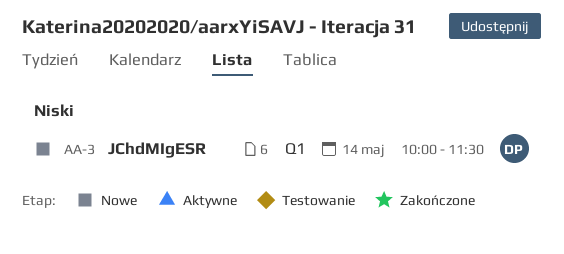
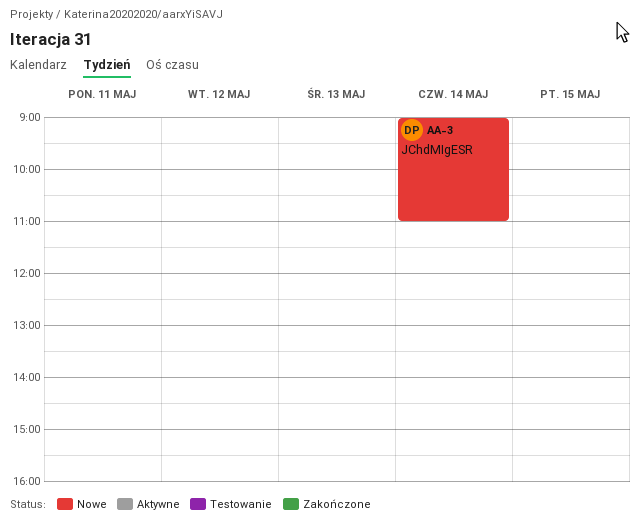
AA-3, begins: 10:00 -> 09:00
AA-3, ends: 11:30 -> 11:00

